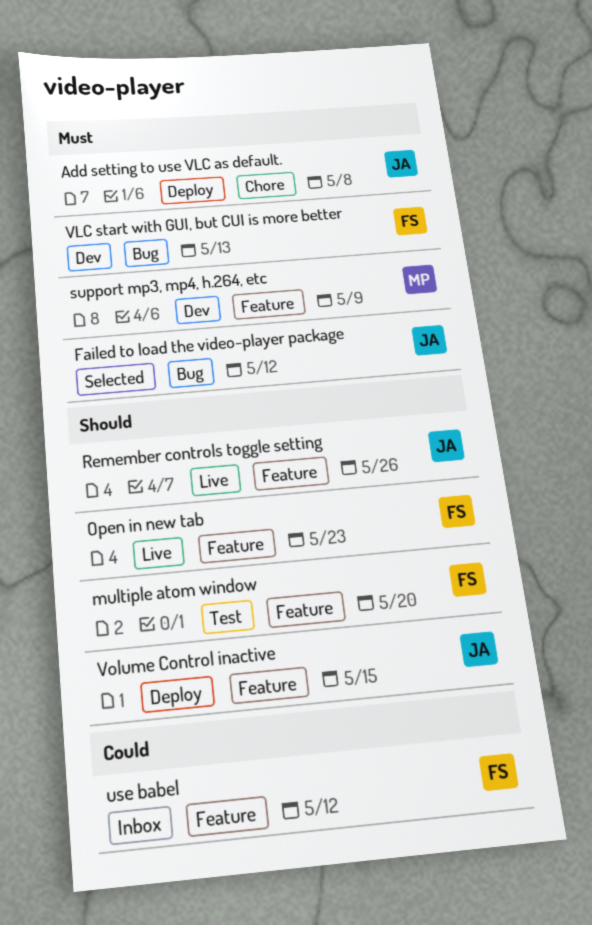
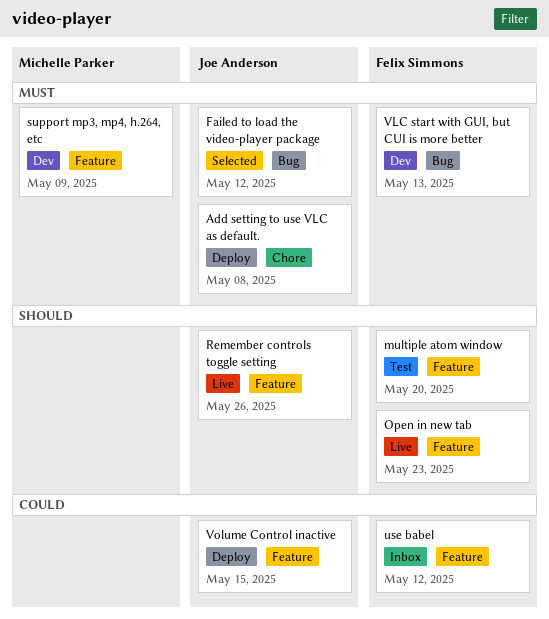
Volume Control inactive, priority: Should -> Could

